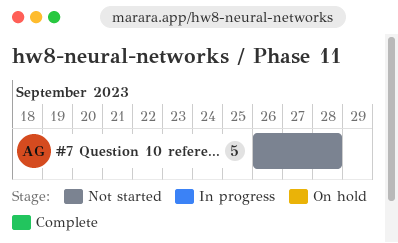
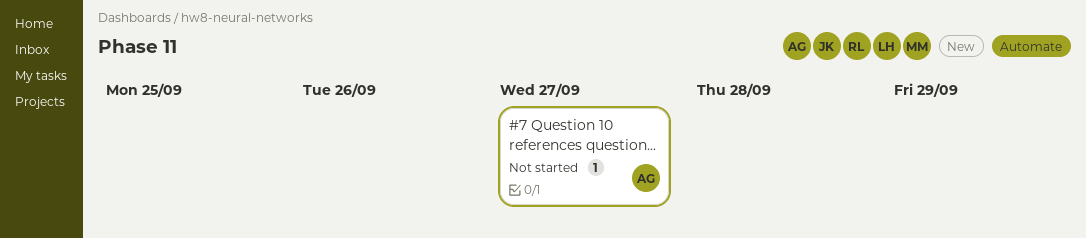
#7, estimate: 5 -> 1
#7, due: Sep 28 -> Sep 27

